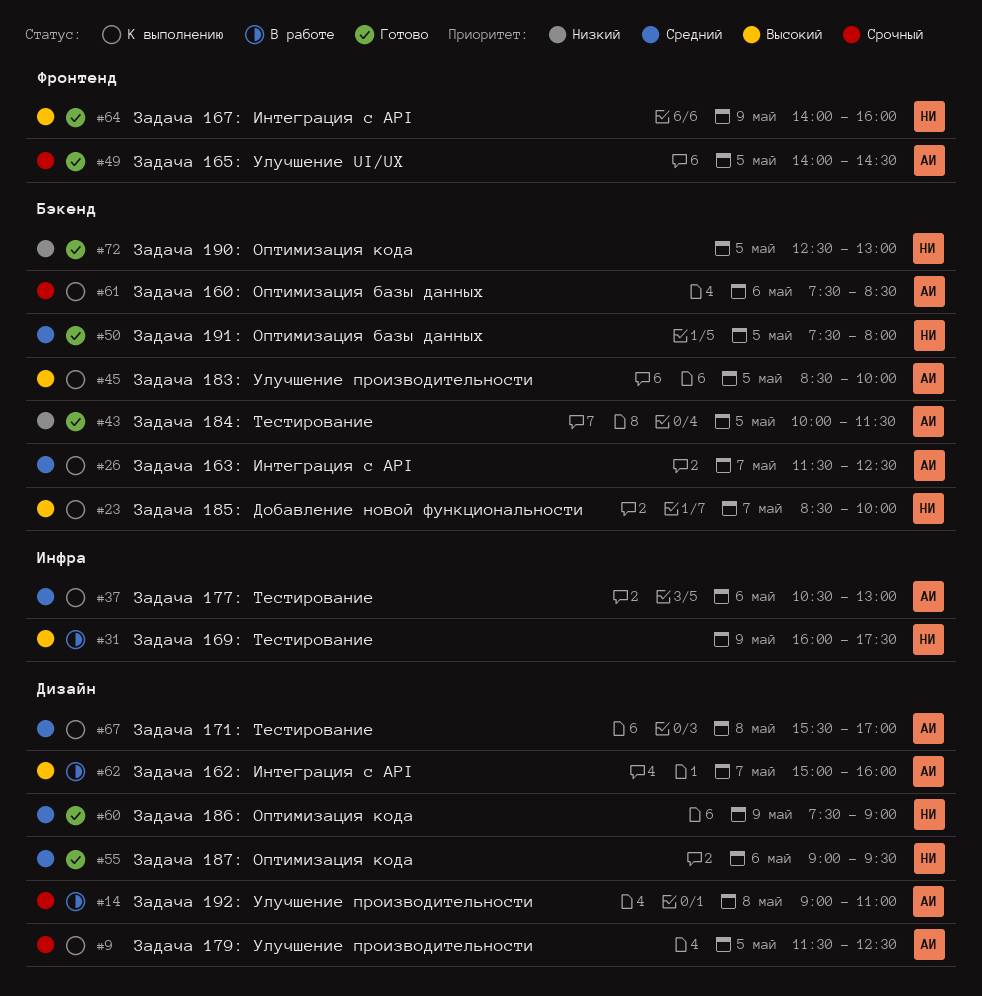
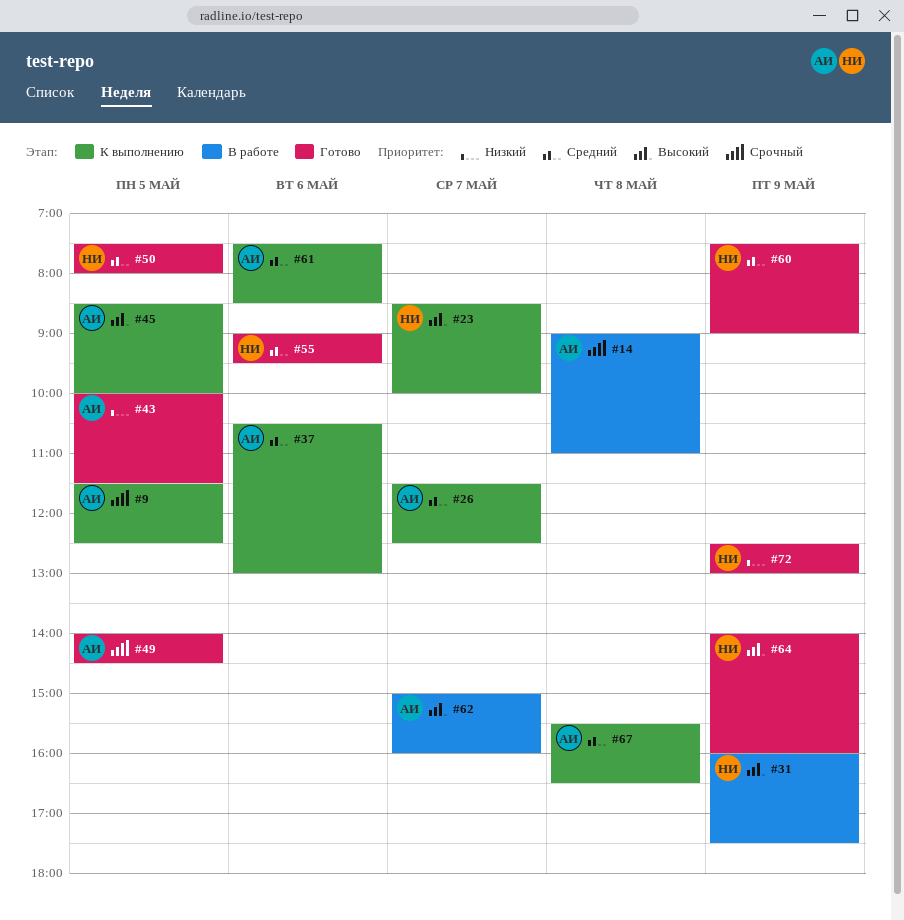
#61, priority: Срочный -> Средний
#67, ends: 17:00 -> 16:30
#72, day: May 5 -> May 9

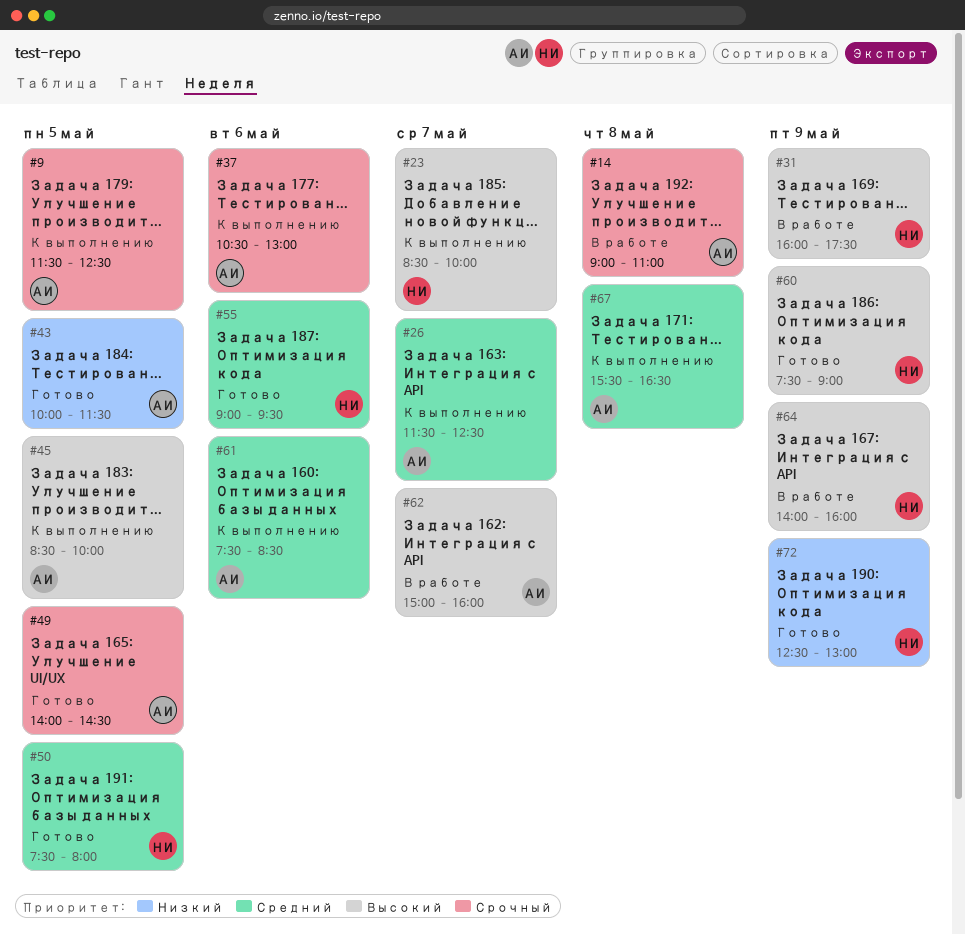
#37, priority: Средний -> Срочный
#60, priority: Средний -> Высокий
#64, status: Готово -> В работе

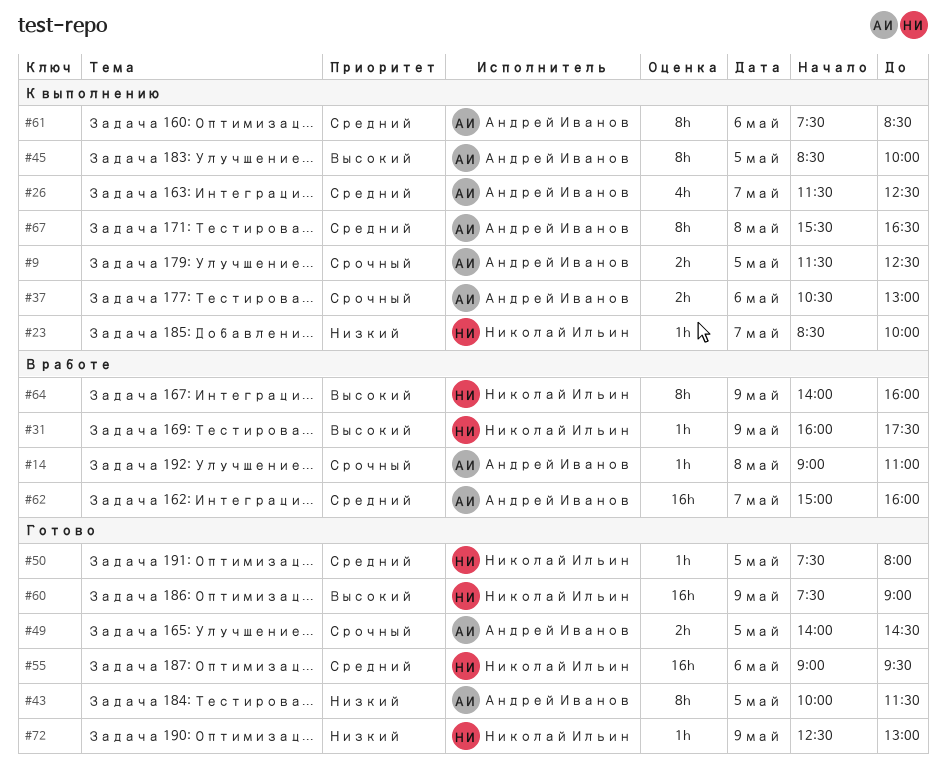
#23, priority: Высокий -> Низкий
#62, priority: Высокий -> Средний

